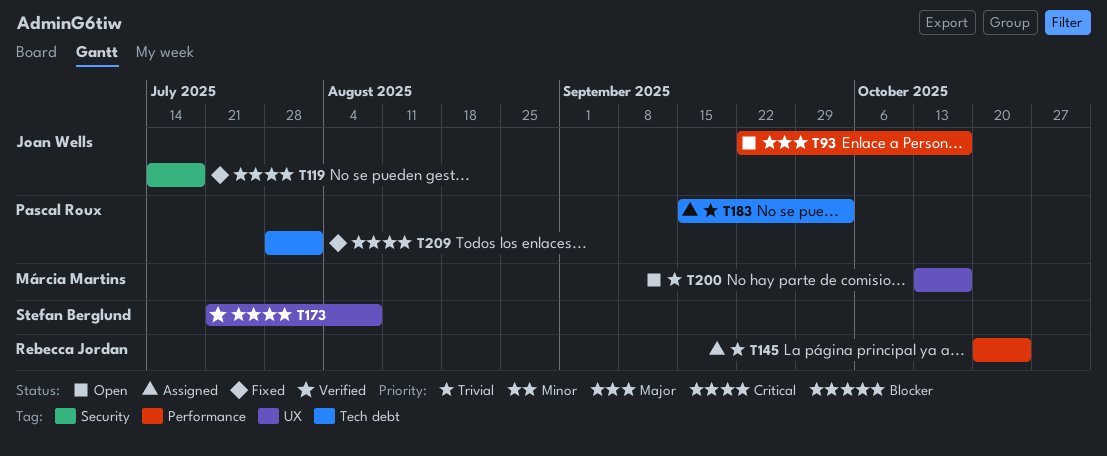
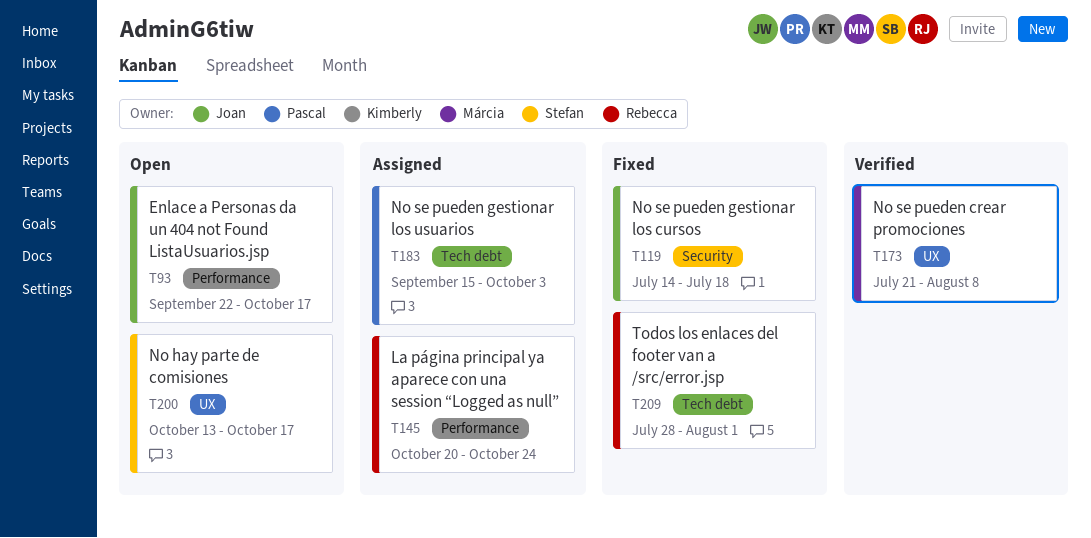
T173, owner: Stefan Berglund -> Márcia Martins
T200, owner: Márcia Martins -> Stefan Berglund
T209, owner: Pascal Roux -> Rebecca Jordan

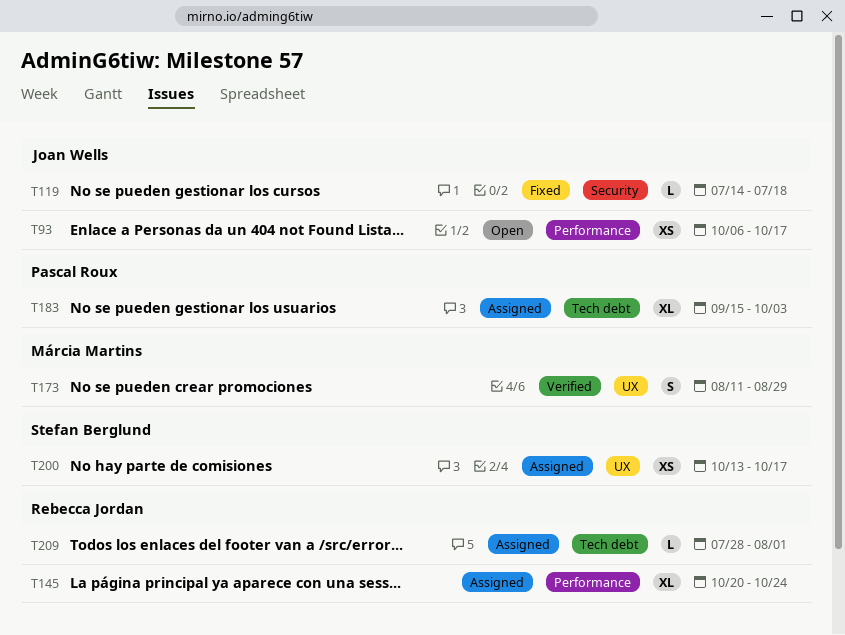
T93, start: Sep 22 -> Oct 6
T173, start: Jul 21 -> Aug 11
T173, due: Aug 8 -> Aug 29
T200, status: Open -> Assigned
T209, status: Fixed -> Assigned

